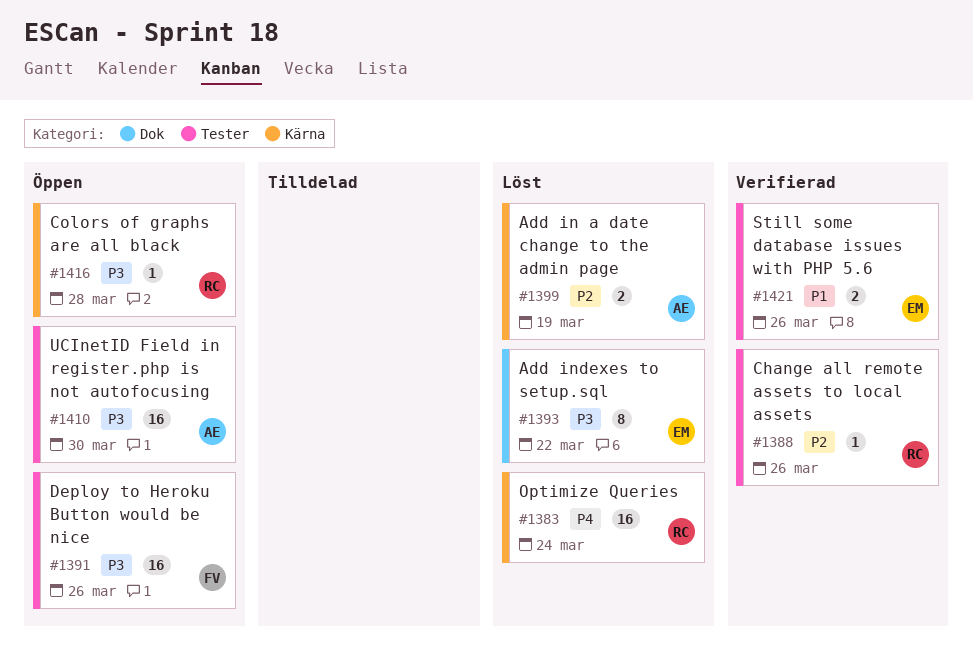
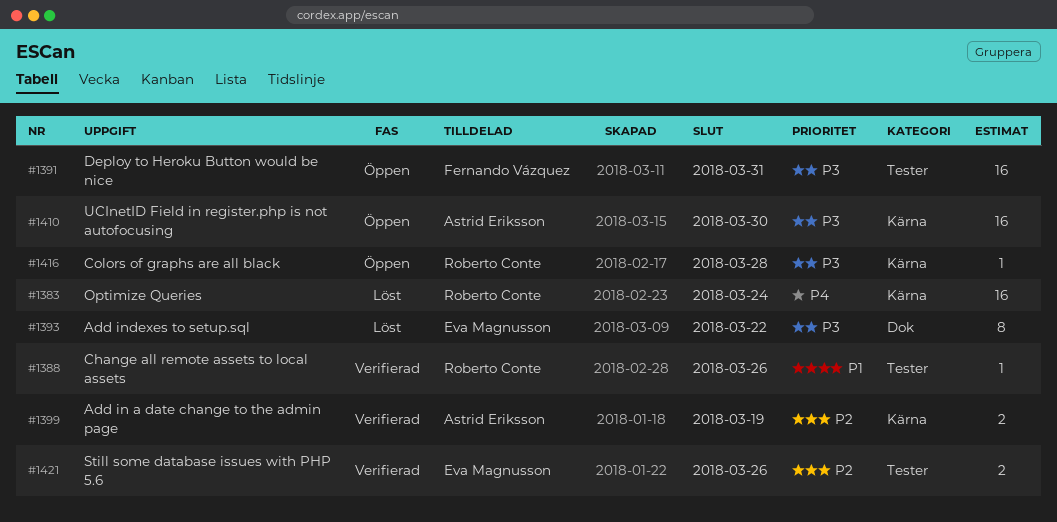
#1388, priority: P2 -> P1
#1391, due: Mar 26 -> Mar 31
#1399, status: Löst -> Verifierad
#1410, label: Tester -> Kärna
#1421, priority: P1 -> P2

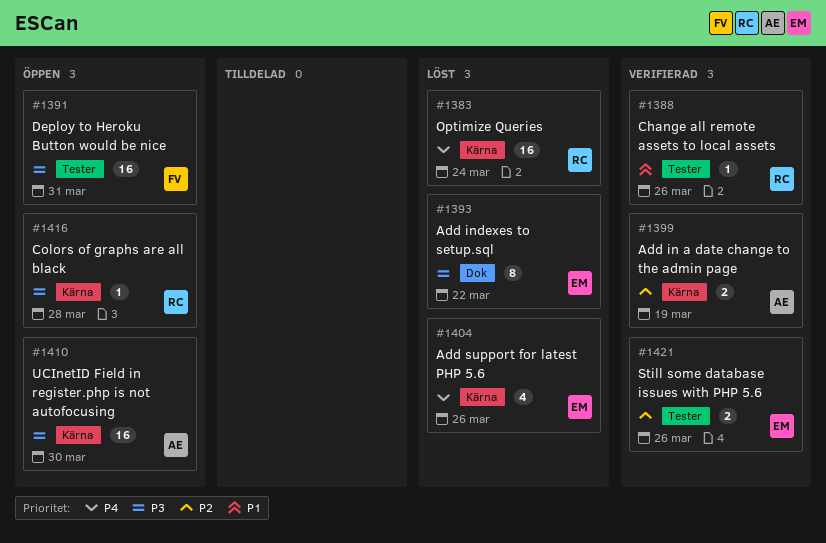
#1404: none -> present

